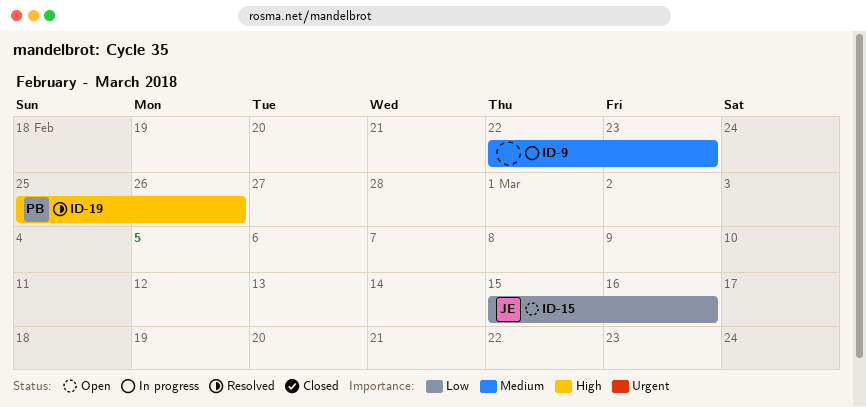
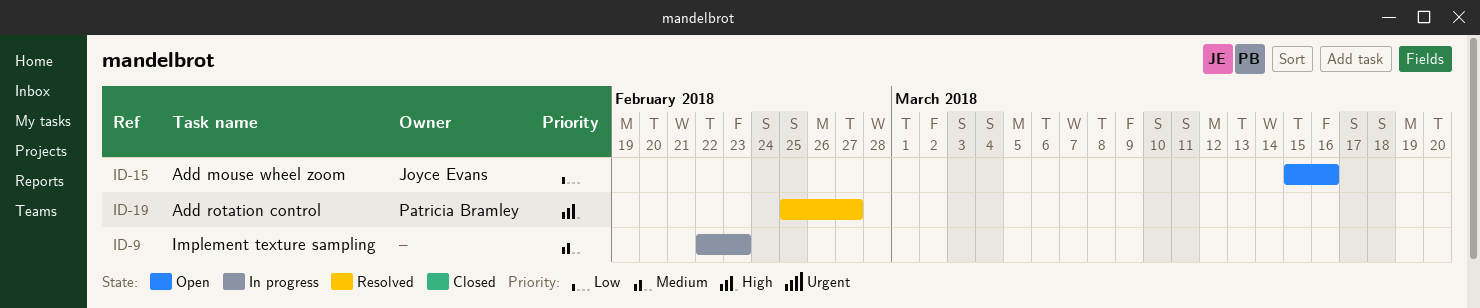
ID-19, due: Feb 26 -> Feb 27

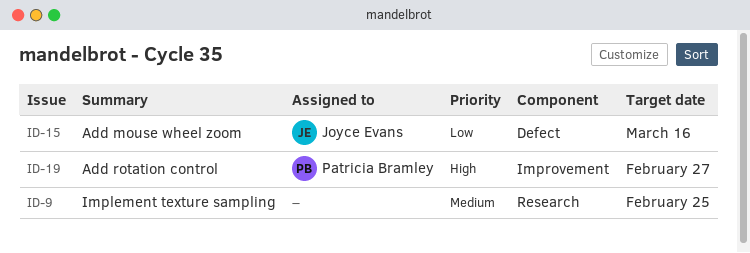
ID-9, due: Feb 23 -> Feb 25

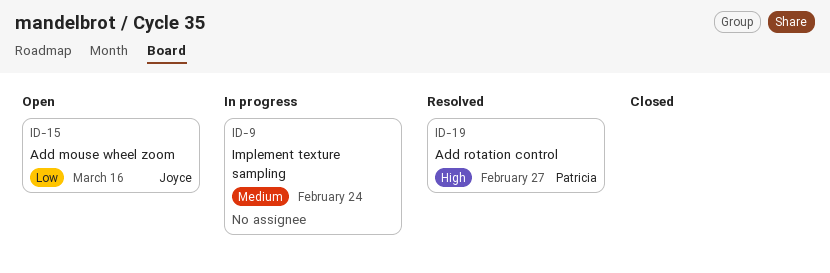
ID-9, due: Feb 25 -> Feb 24

